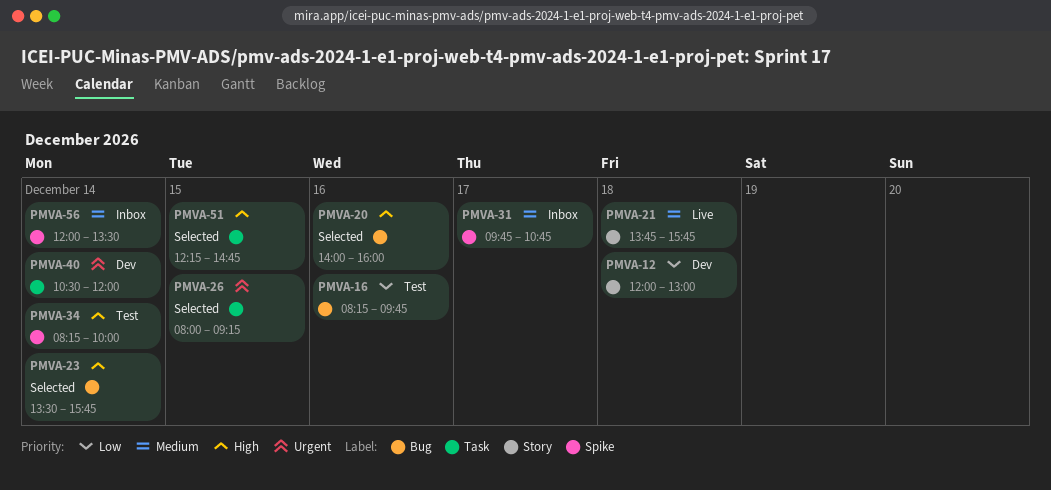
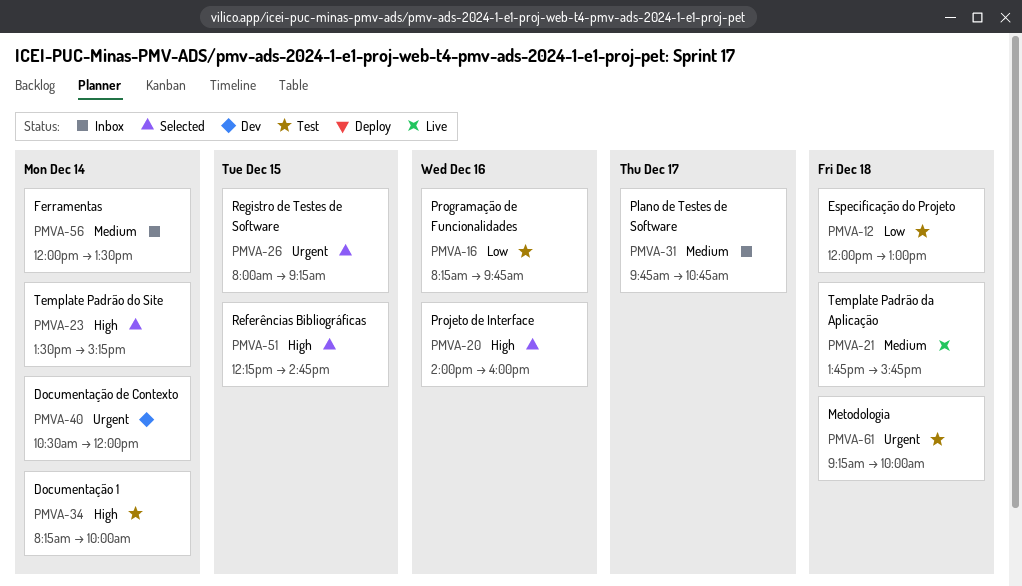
PMVA-12, status: Dev -> Test
PMVA-23, ends: 15:45 -> 15:15
PMVA-61: none -> present

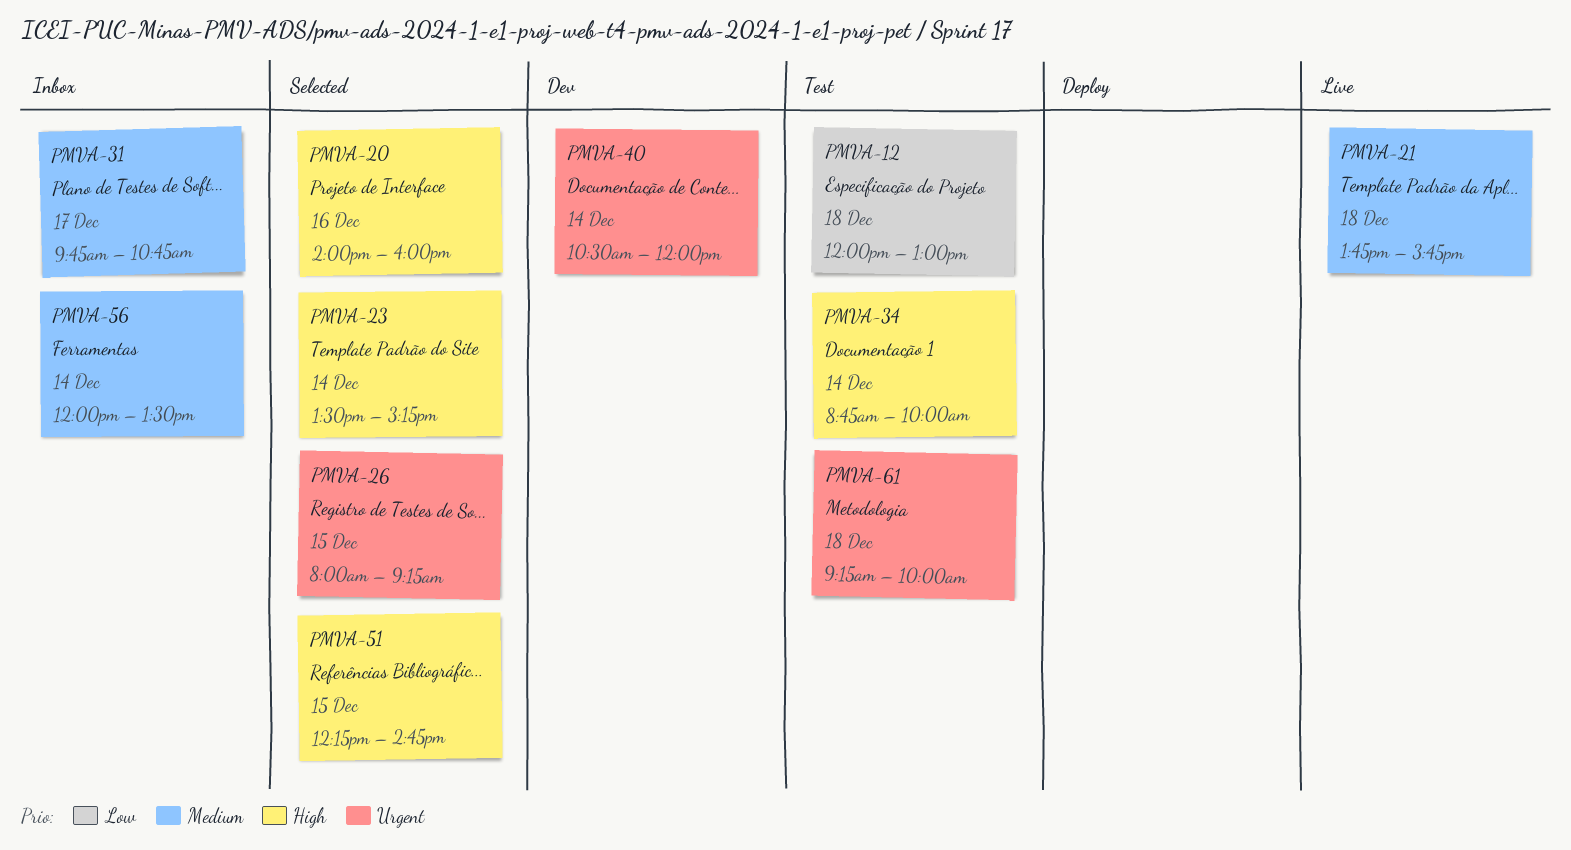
PMVA-16: present -> none
PMVA-34, begins: 08:15 -> 08:45

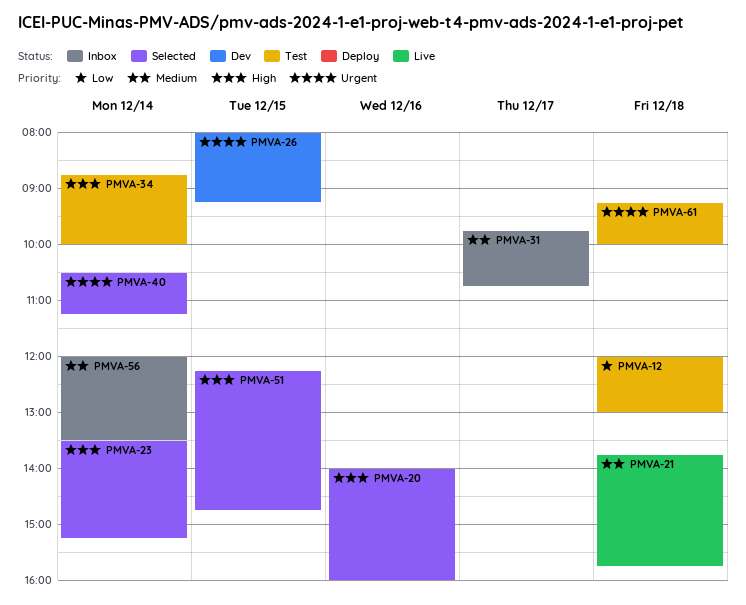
PMVA-26, status: Selected -> Dev
PMVA-40, status: Dev -> Selected
PMVA-40, ends: 12:00 -> 11:15

